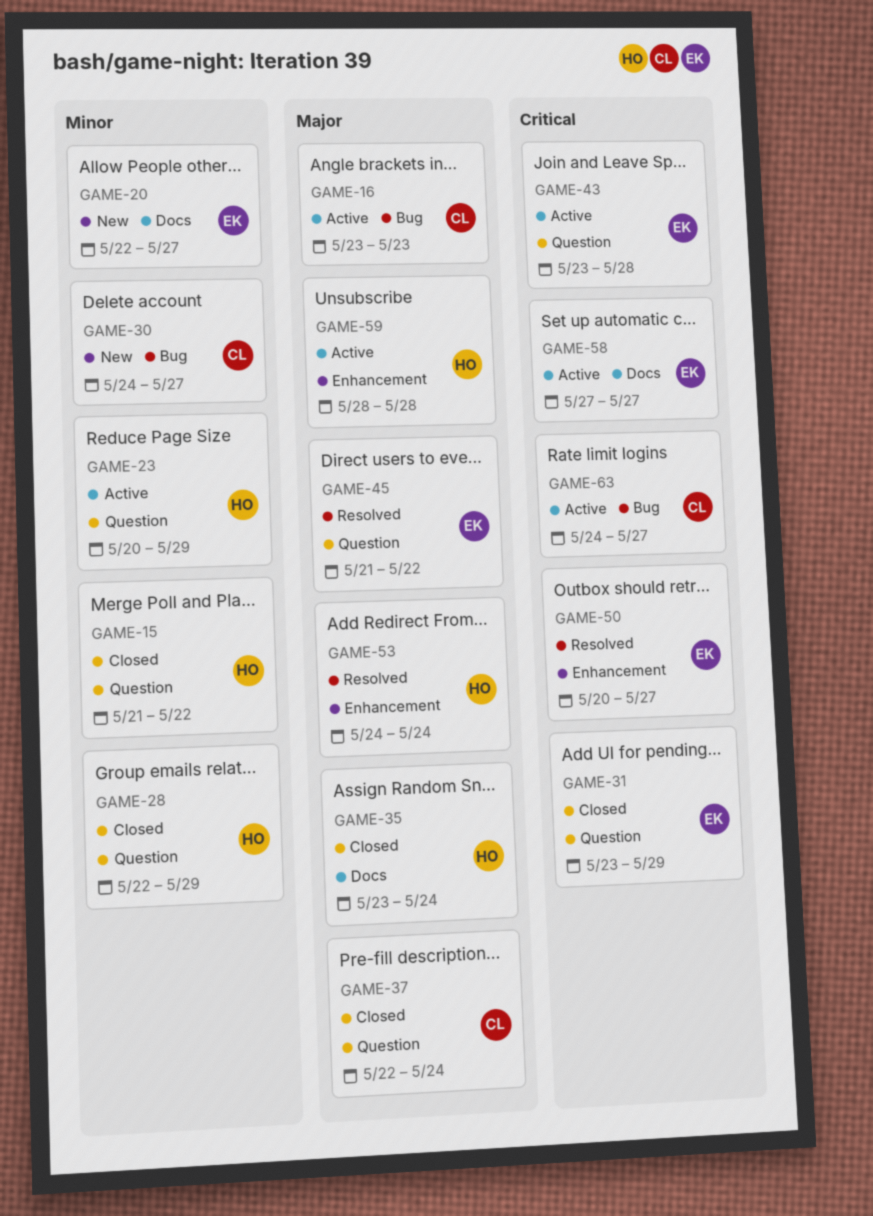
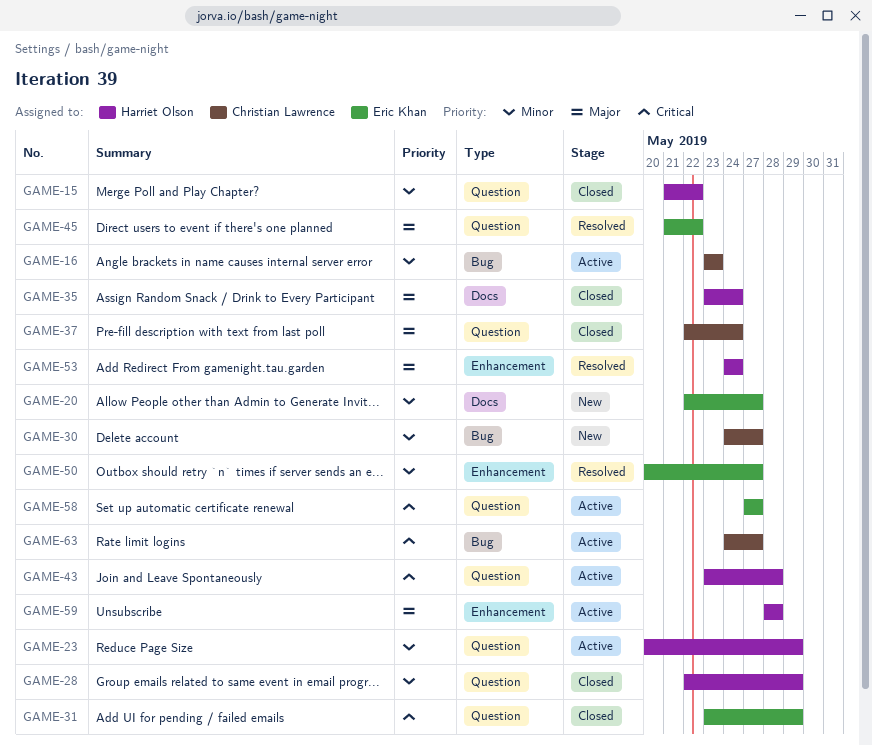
GAME-16, priority: Major -> Minor
GAME-43, owner: Eric Khan -> Harriet Olson
GAME-50, priority: Critical -> Minor
GAME-58, label: Docs -> Question

